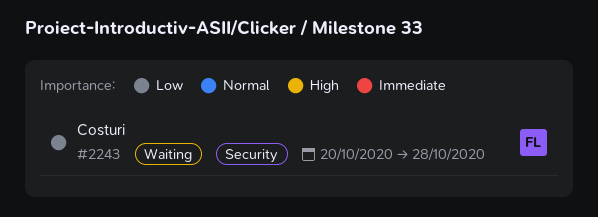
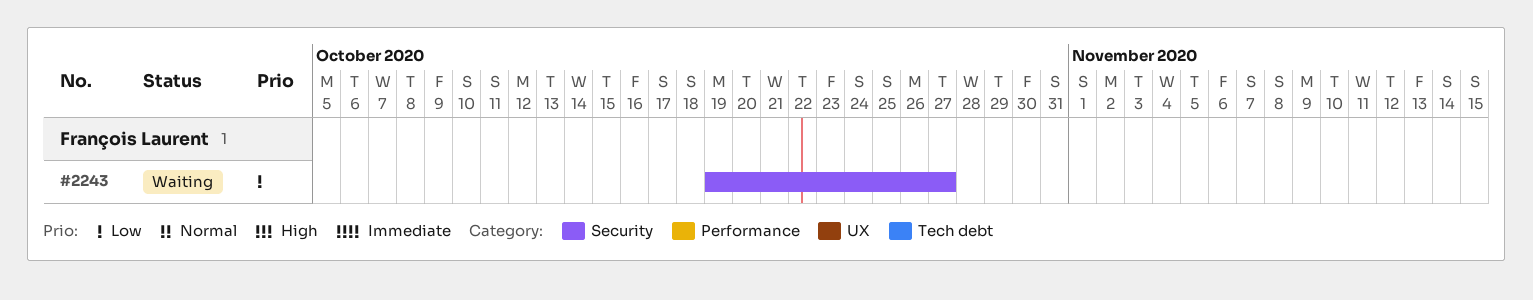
#2243, start: Oct 20 -> Oct 19
#2243, due: Oct 28 -> Oct 27

